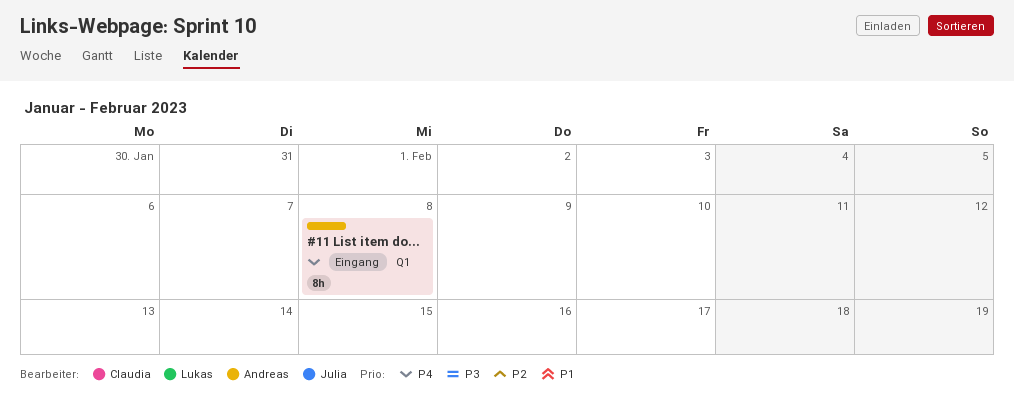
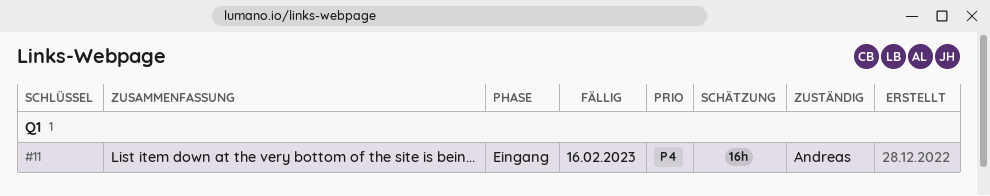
#11, estimate: 8h -> 16h
#11, due: Feb 8 -> Feb 16

